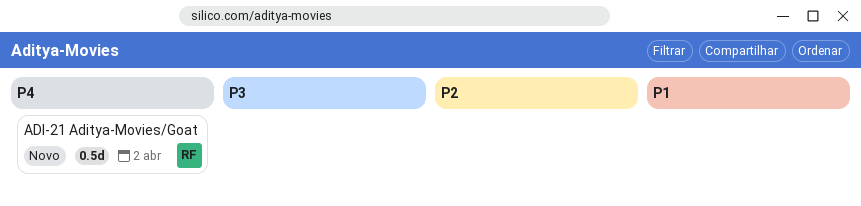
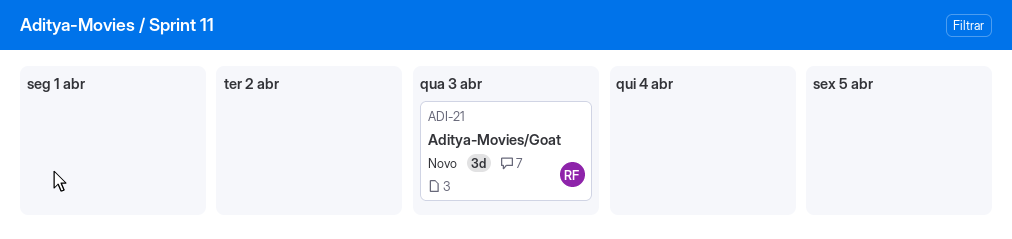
ADI-21, estimate: 0.5d -> 3d
ADI-21, due: Apr 2 -> Apr 3

